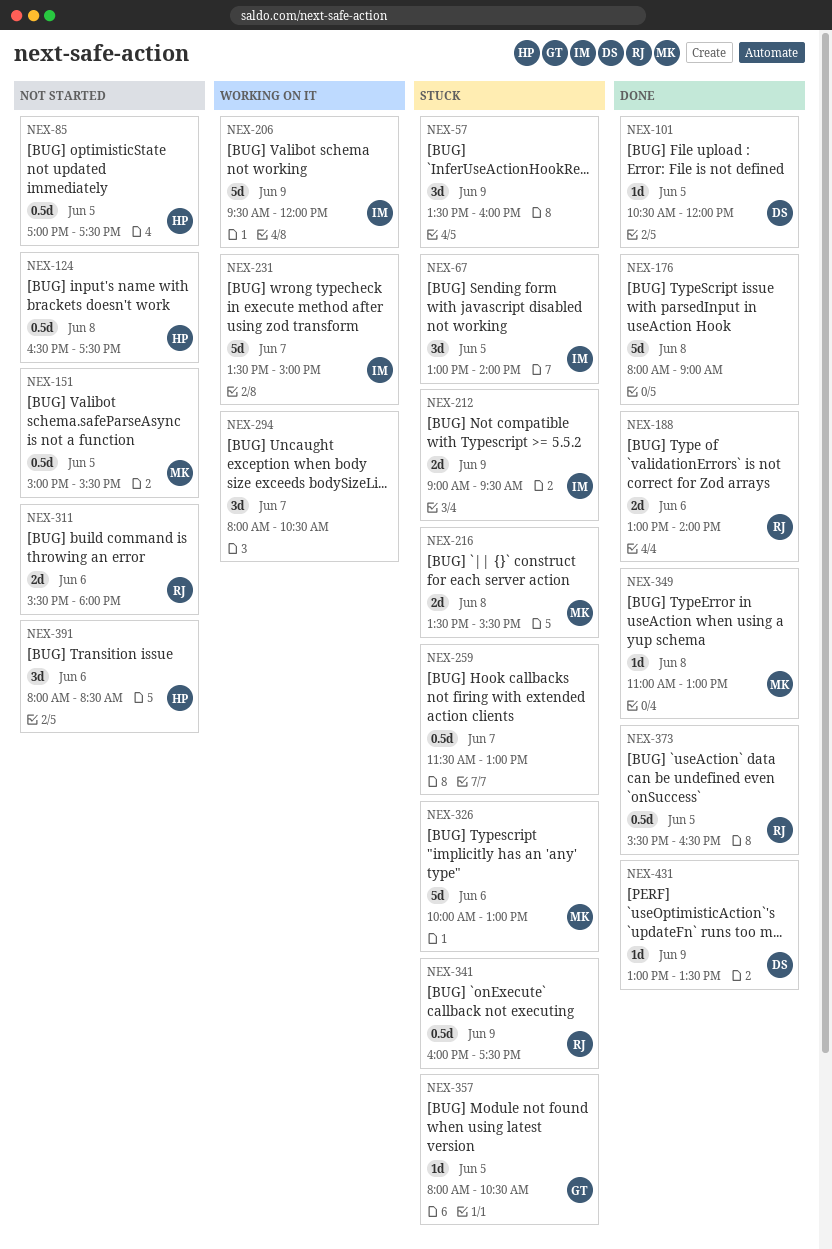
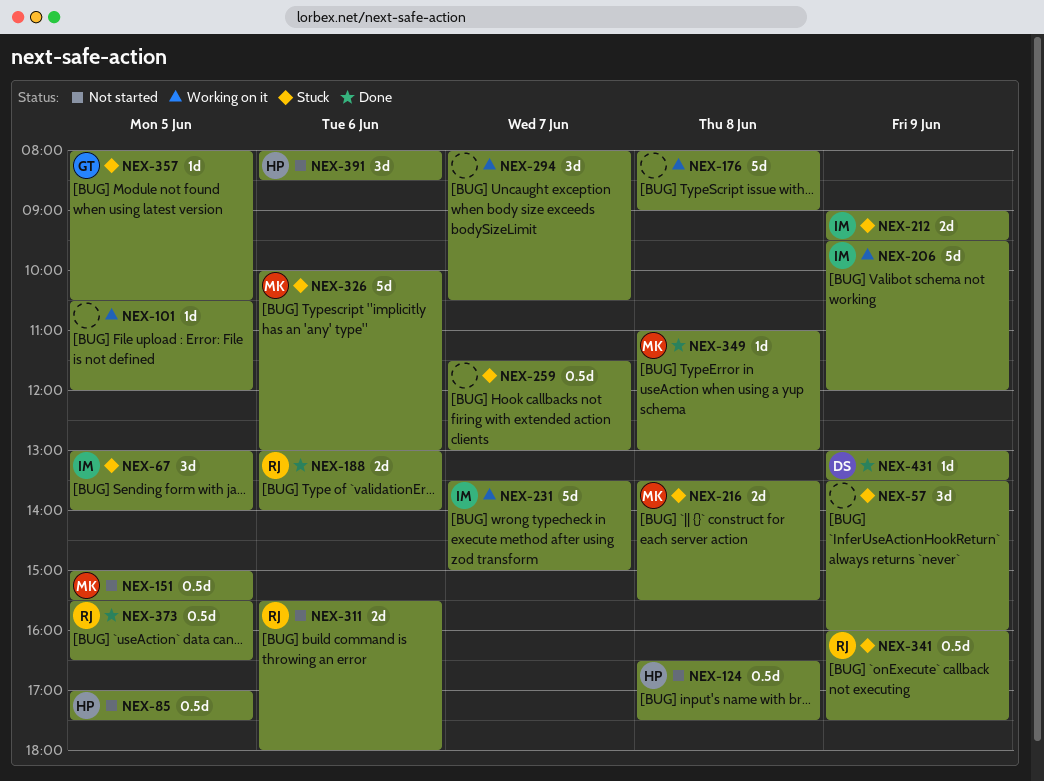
NEX-101, status: Done -> Working on it
NEX-101, owner: DS -> none
NEX-176, status: Done -> Working on it

